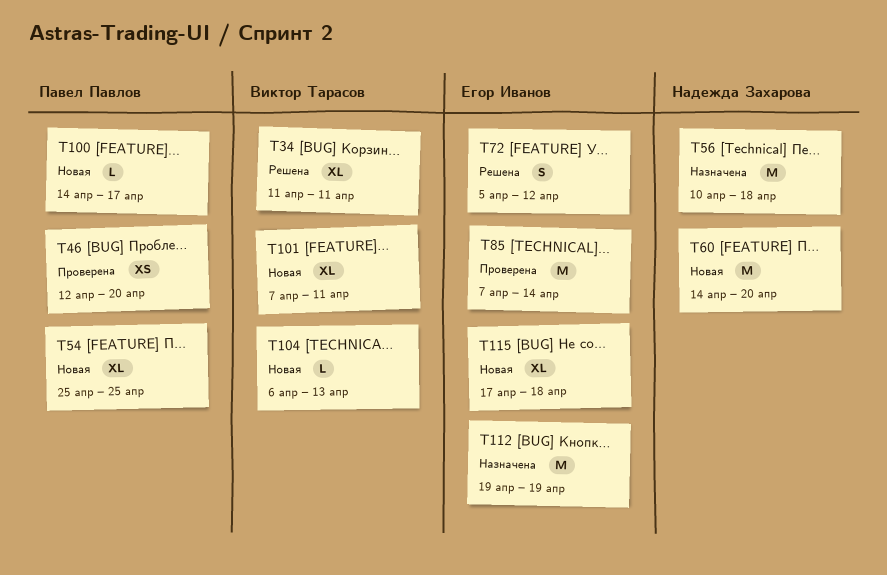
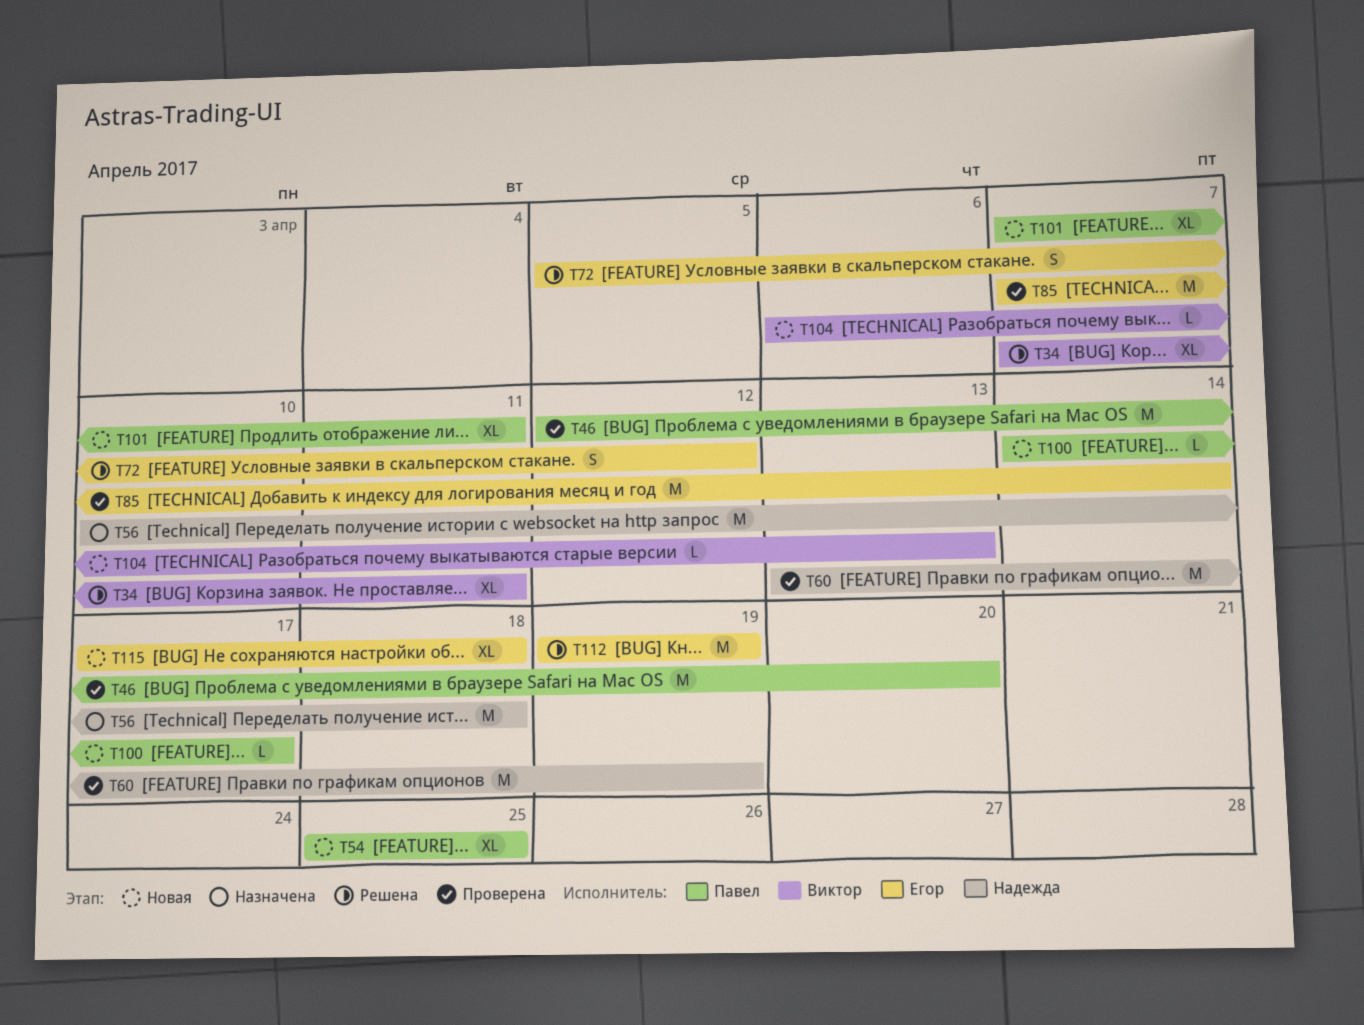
T34, start: Apr 11 -> Apr 7
T46, estimate: XS -> M
T60, status: Новая -> Проверена
T60, start: Apr 14 -> Apr 13
T60, due: Apr 20 -> Apr 19
T101, owner: Виктор Тарасов -> Павел Павлов
T112, status: Назначена -> Решена

